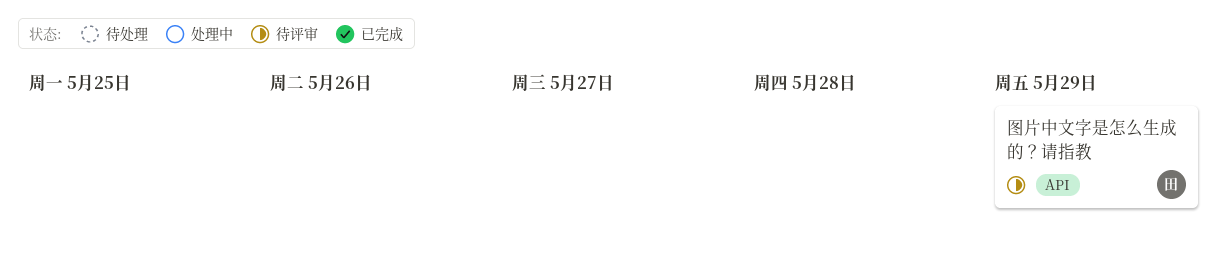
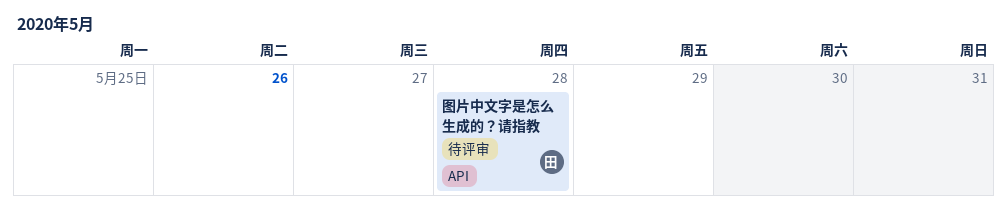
图片中文字是怎么生成的？请指教, due: May 29 -> May 28

